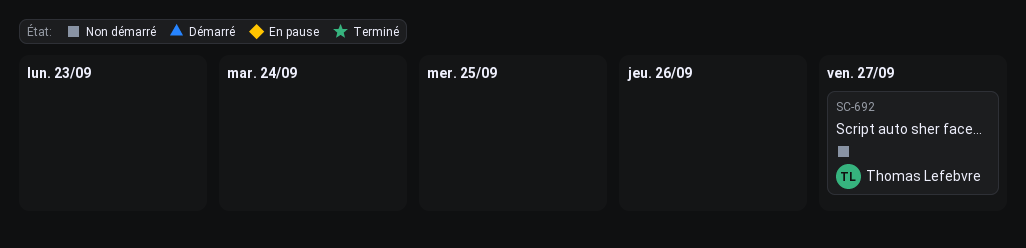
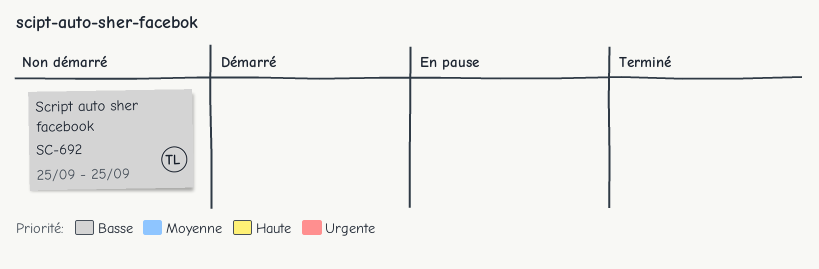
SC-692, due: Sep 27 -> Sep 25

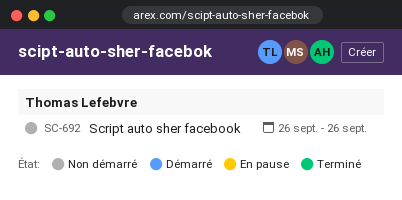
SC-692, start: Sep 25 -> Sep 26
SC-692, due: Sep 25 -> Sep 26

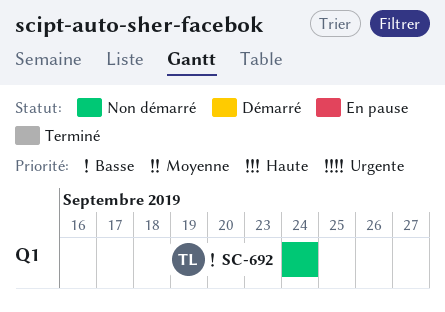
SC-692, start: Sep 26 -> Sep 24
SC-692, due: Sep 26 -> Sep 24

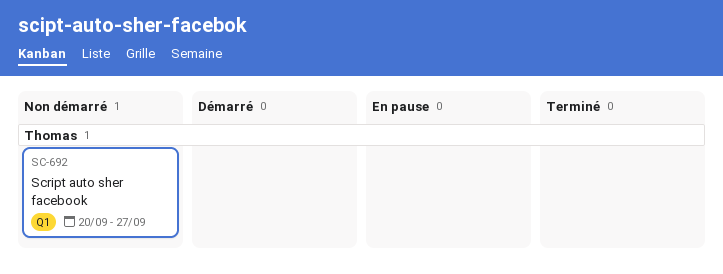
SC-692, start: Sep 24 -> Sep 20
SC-692, due: Sep 24 -> Sep 27

